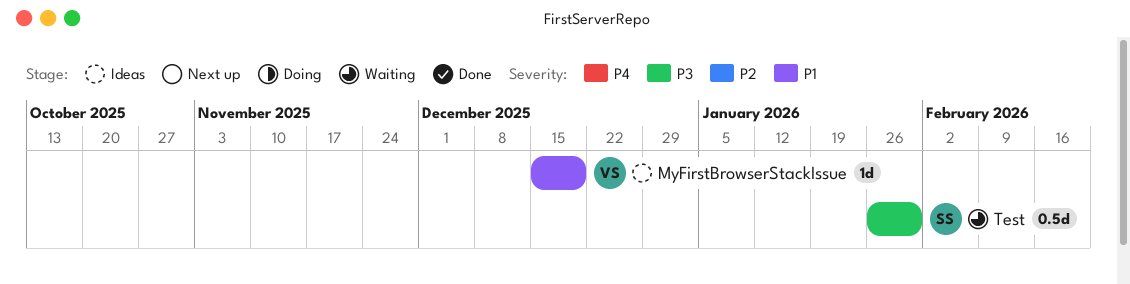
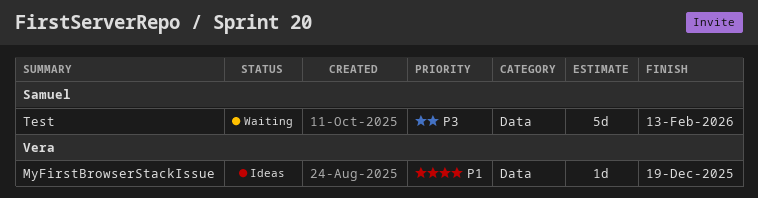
Test, estimate: 0.5d -> 5d
Test, due: Jan 30 -> Feb 13

